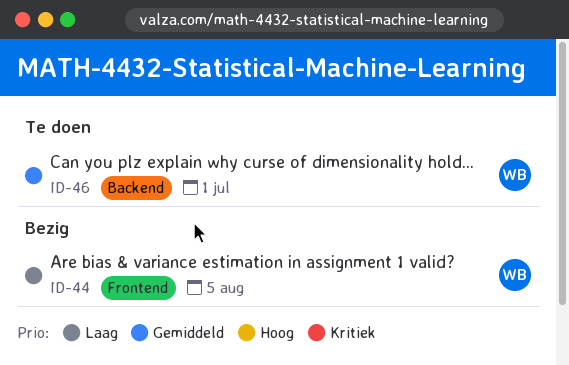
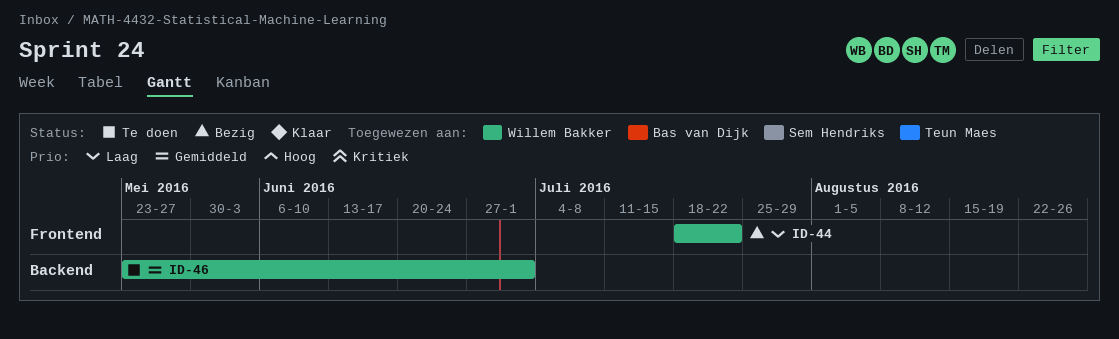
ID-44, due: Aug 5 -> Jul 22

